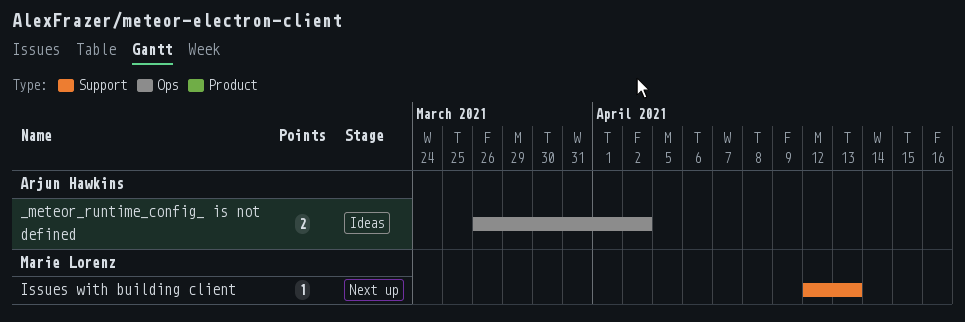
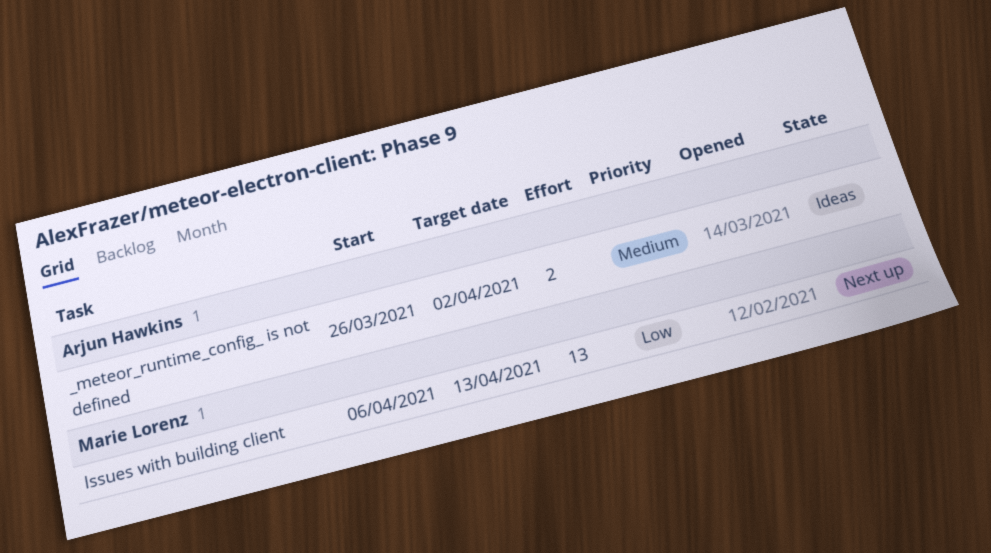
Issues with building client, estimate: 1 -> 13
Issues with building client, start: Apr 12 -> Apr 6

